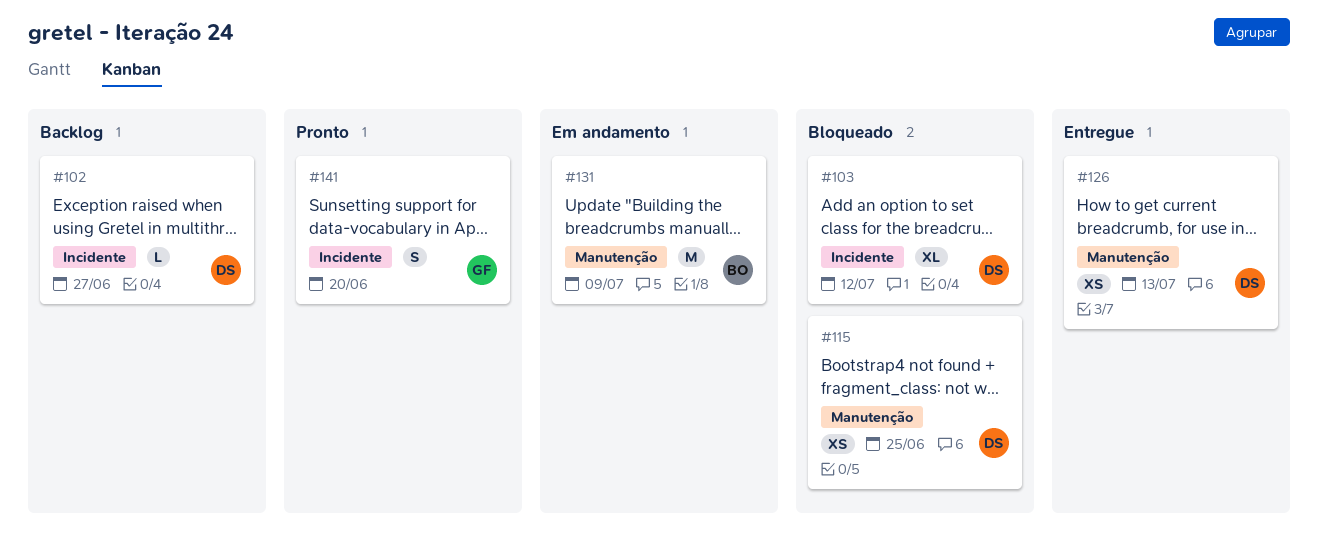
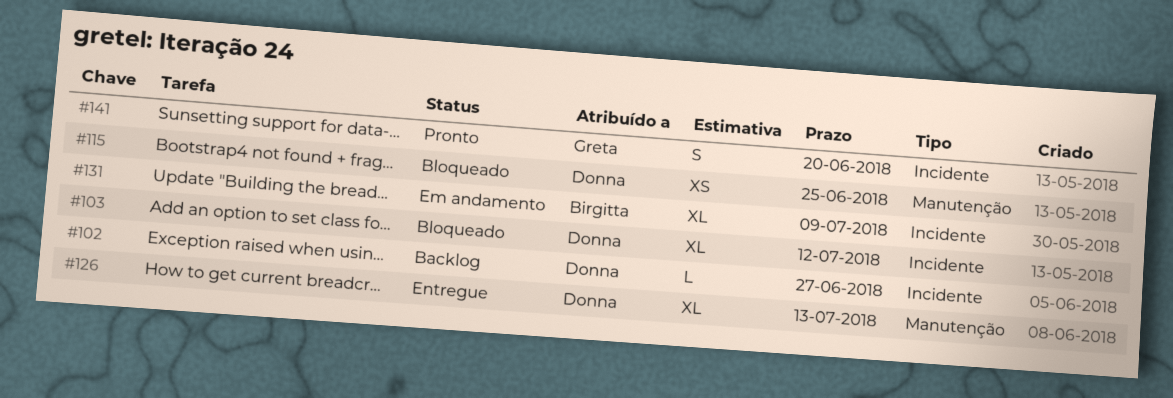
#126, estimate: XS -> XL
#131, label: Manutenção -> Incidente
#131, estimate: M -> XL

